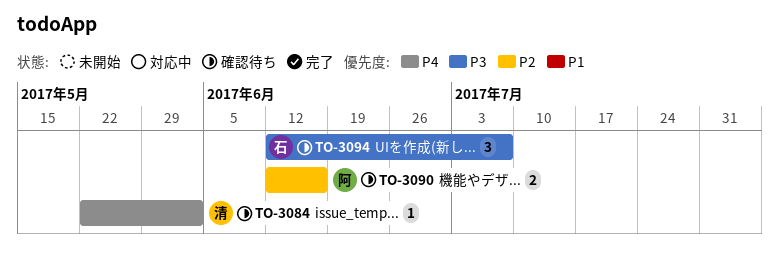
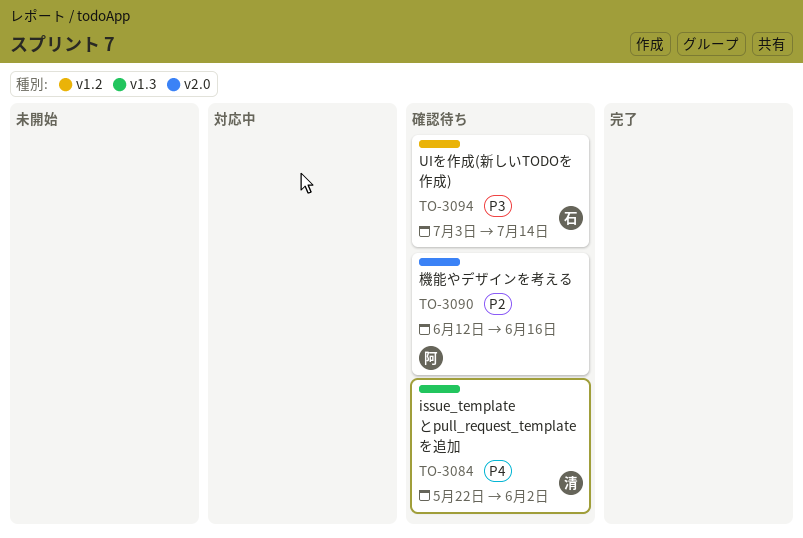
TO-3094, start: Jun 12 -> Jul 3
TO-3094, due: Jul 7 -> Jul 14

